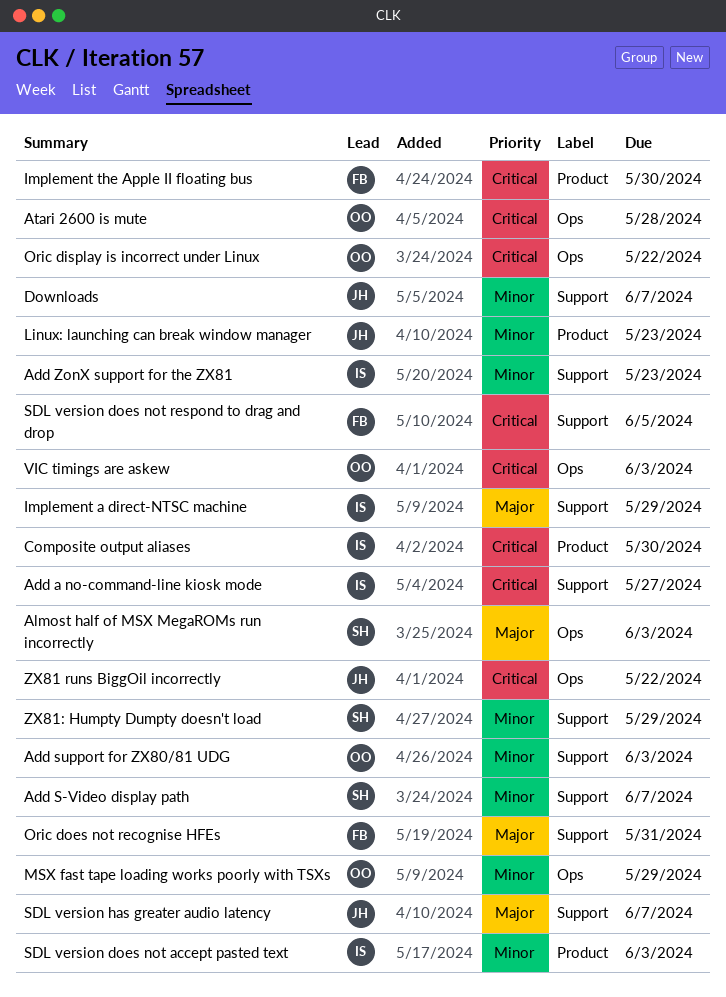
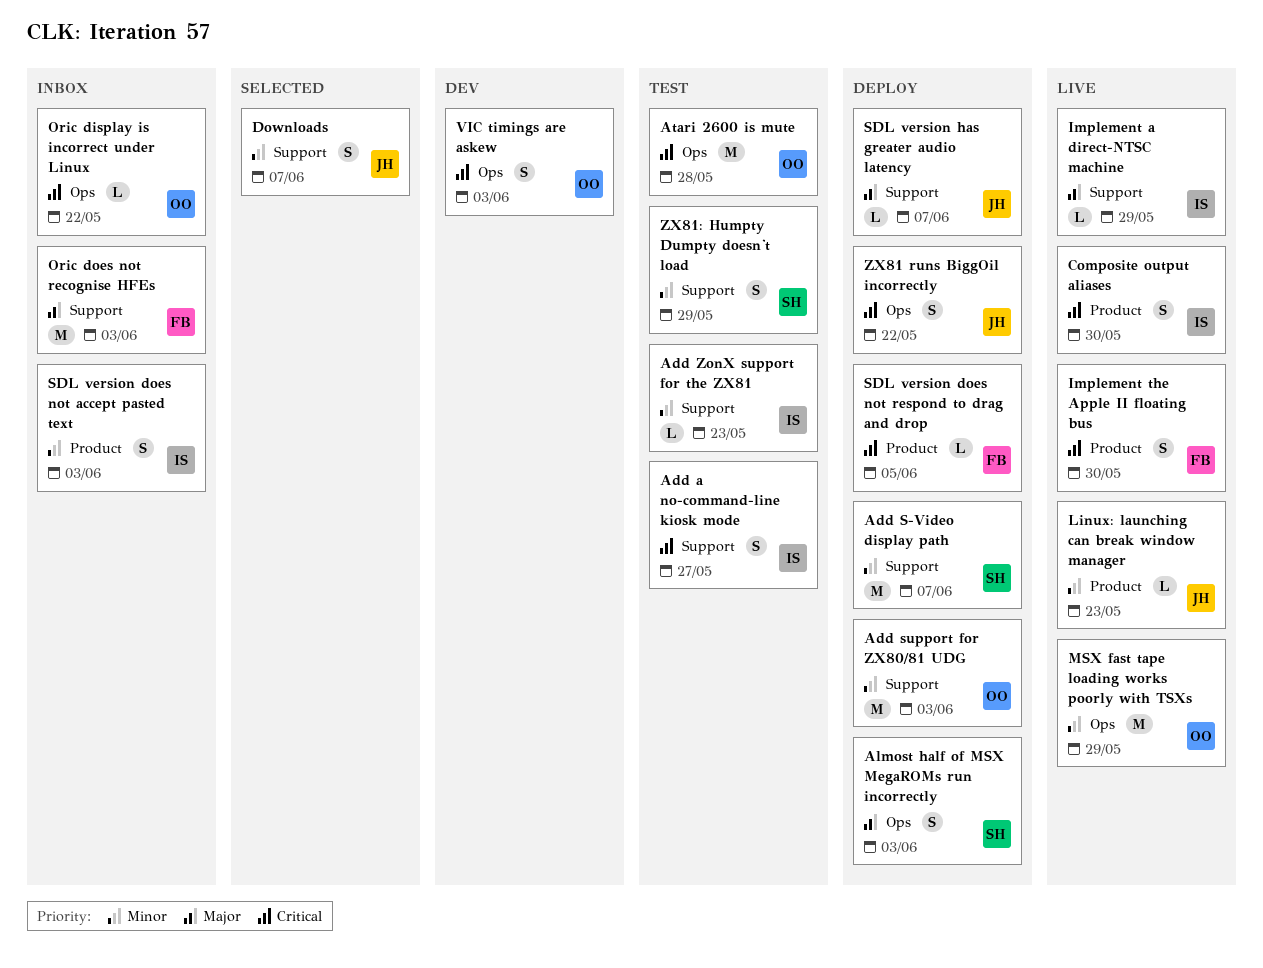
Oric does not recognise HFEs, due: May 31 -> Jun 3
SDL version does not respond to drag and drop, label: Support -> Product

